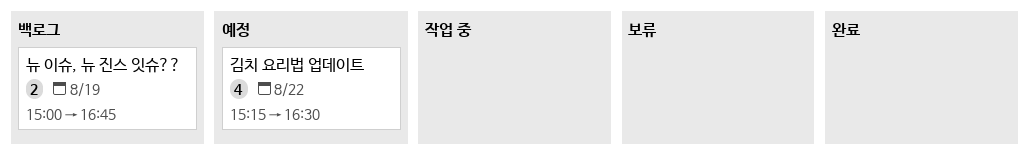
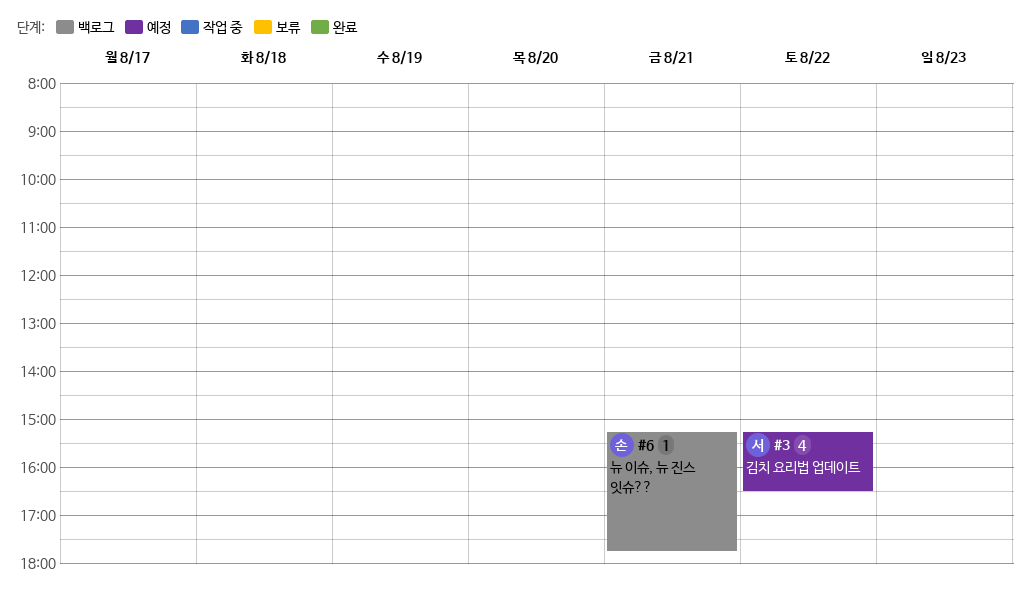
뉴 이슈, 뉴 진스 잇슈??, estimate: 2 -> 1
뉴 이슈, 뉴 진스 잇슈??, day: Aug 19 -> Aug 21
뉴 이슈, 뉴 진스 잇슈??, begins: 15:00 -> 15:15
뉴 이슈, 뉴 진스 잇슈??, ends: 16:45 -> 17:45

